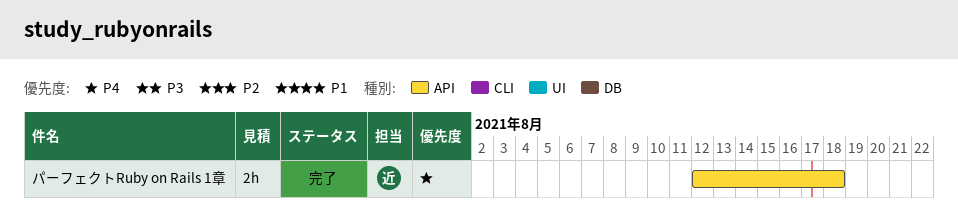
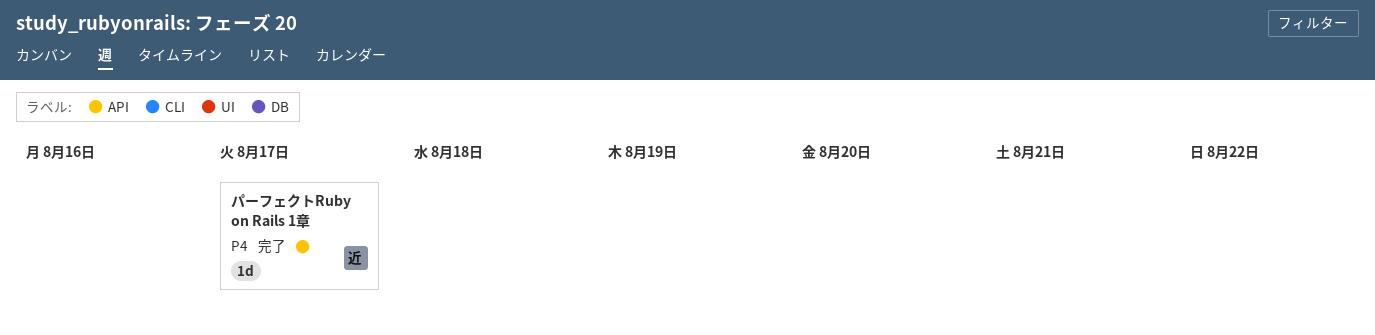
パーフェクトRuby on Rails 1章, estimate: 2h -> 1d
パーフェクトRuby on Rails 1章, due: Aug 18 -> Aug 17

